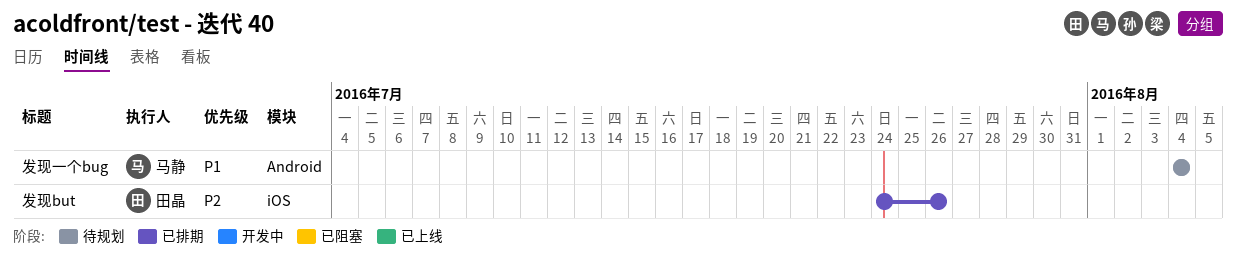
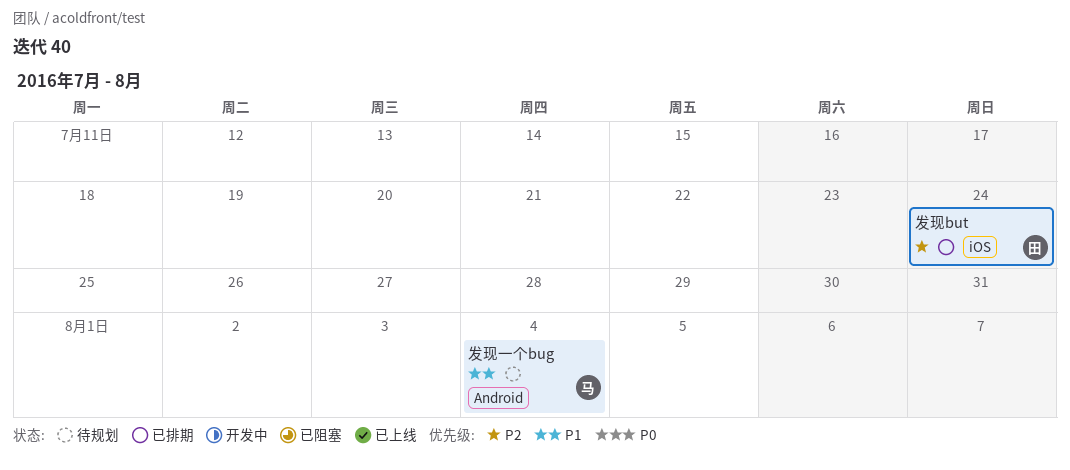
发现but, due: Jul 26 -> Jul 24

